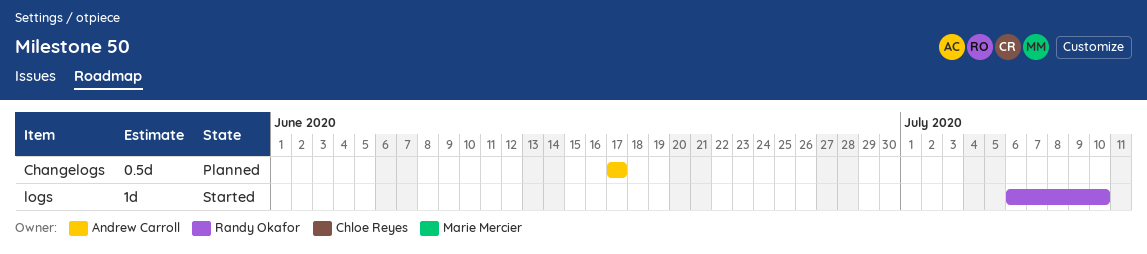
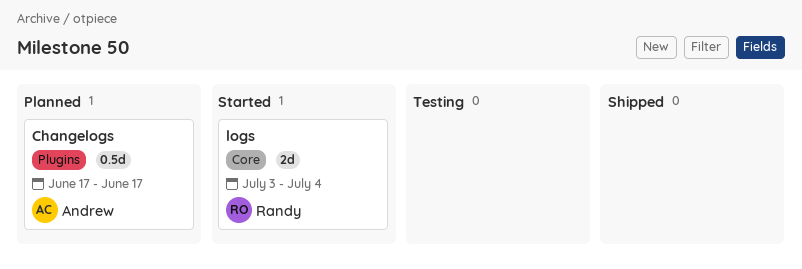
logs, estimate: 1d -> 2d
logs, start: Jul 6 -> Jul 3
logs, due: Jul 10 -> Jul 4

